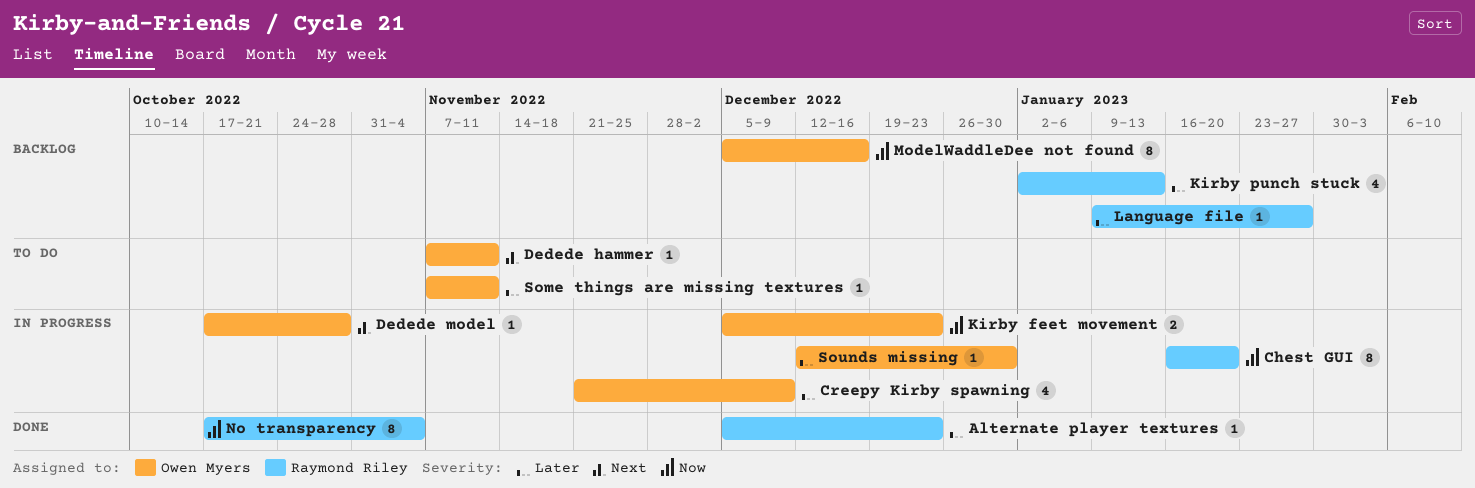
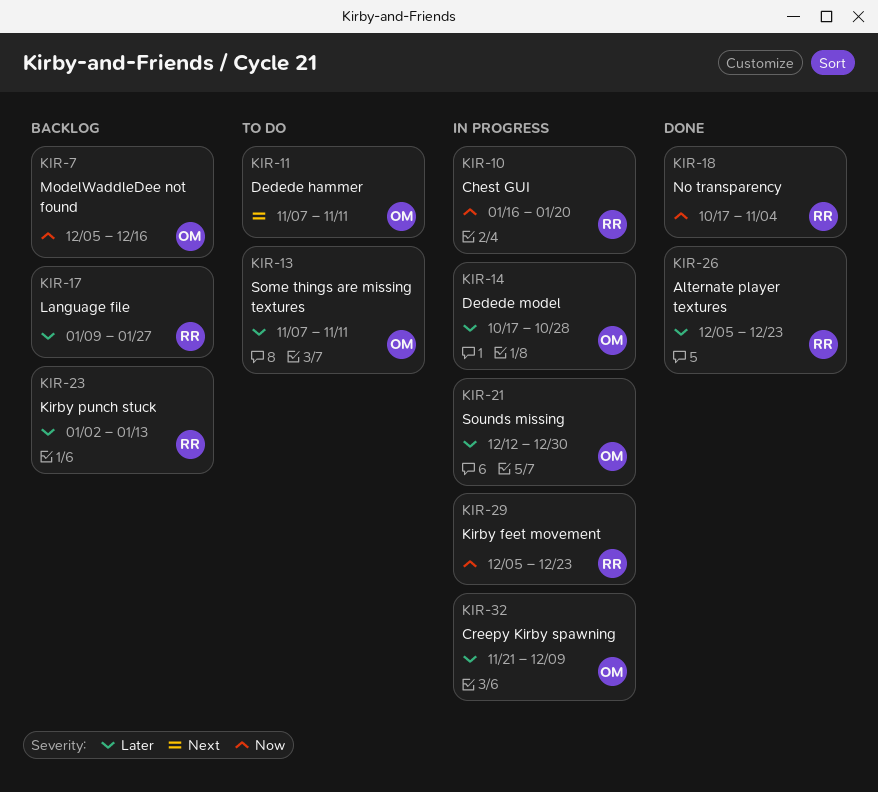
Dedede model, priority: Next -> Later
Kirby feet movement, owner: Owen Myers -> Raymond Riley

